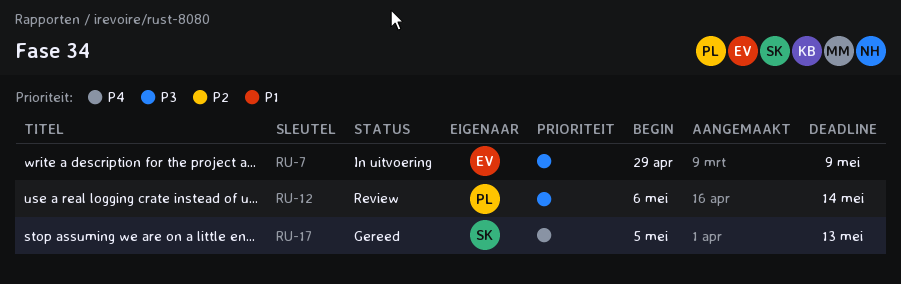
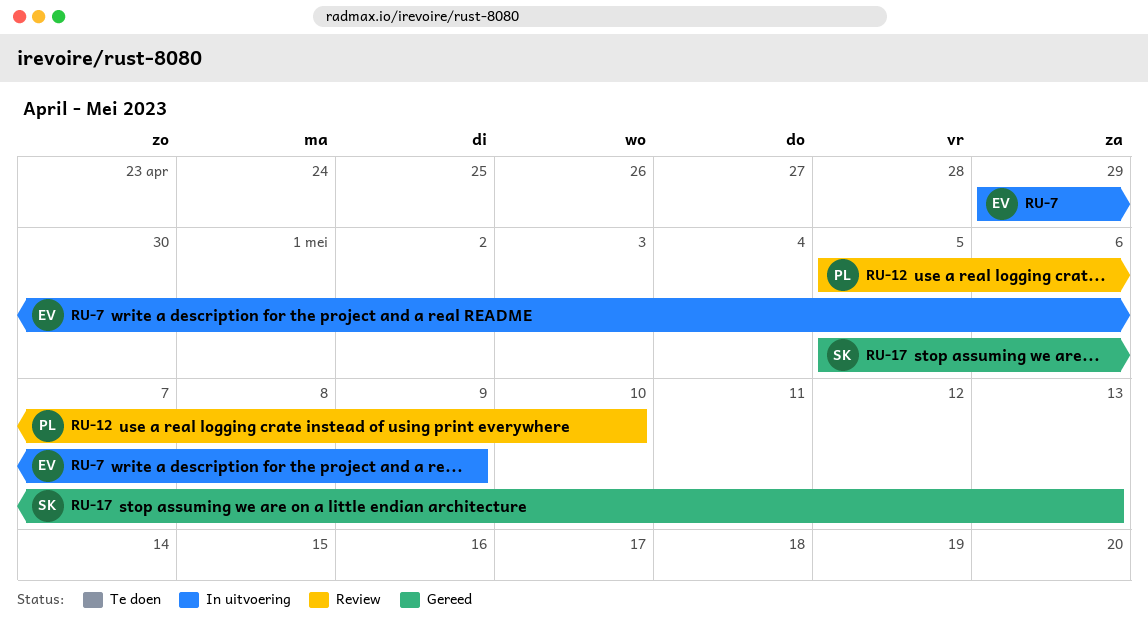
RU-12, start: May 6 -> May 5
RU-12, due: May 14 -> May 10

